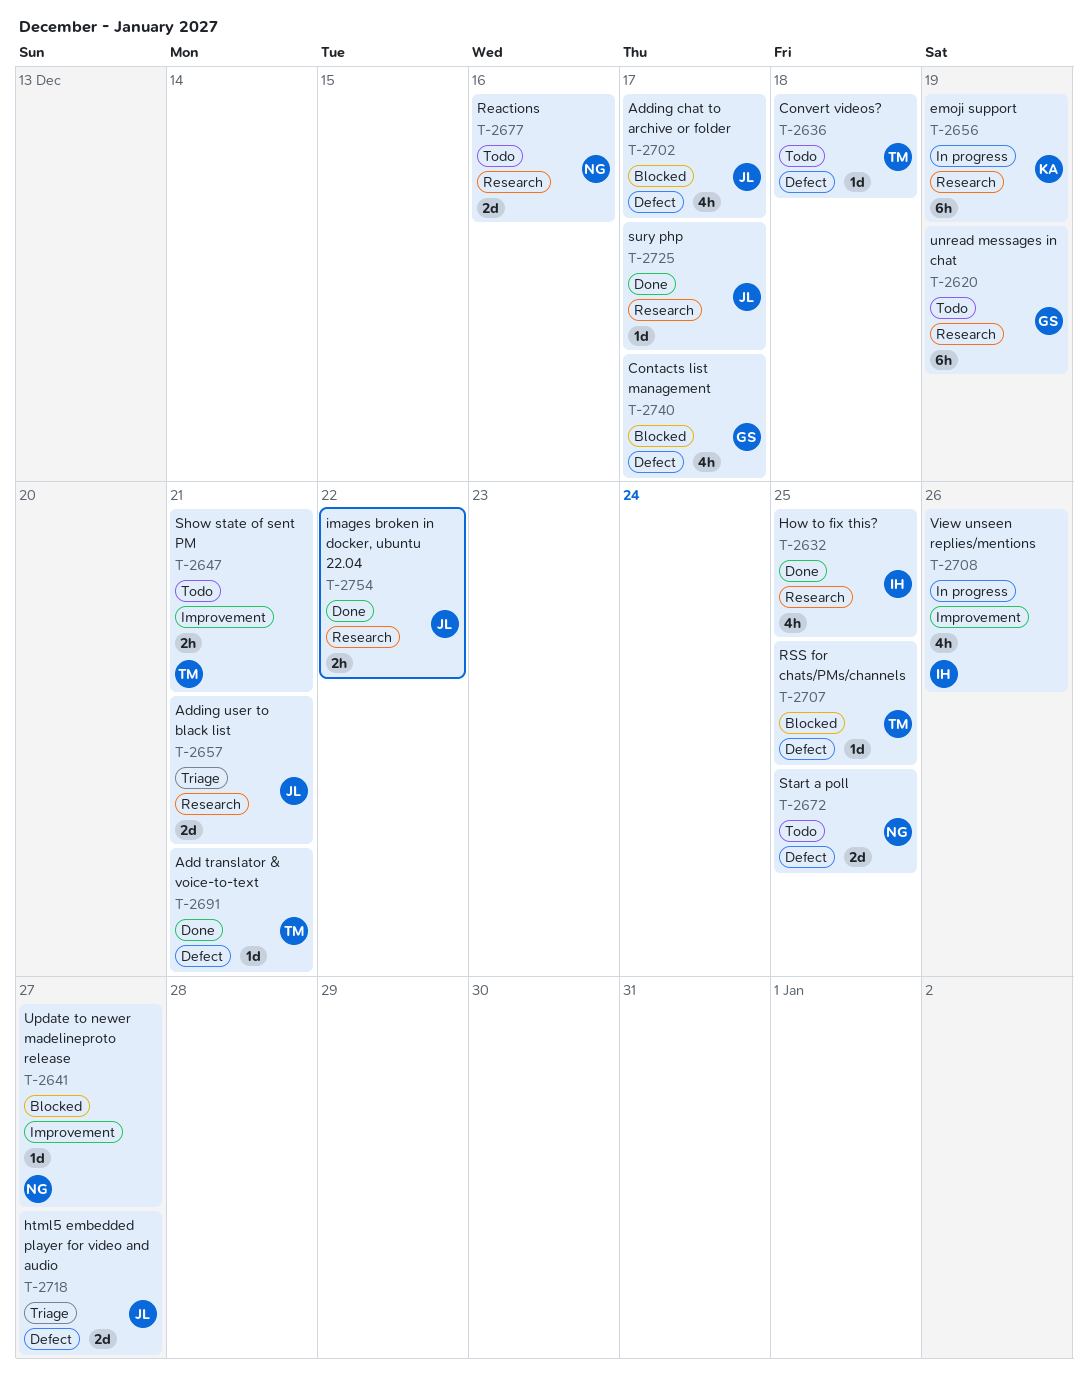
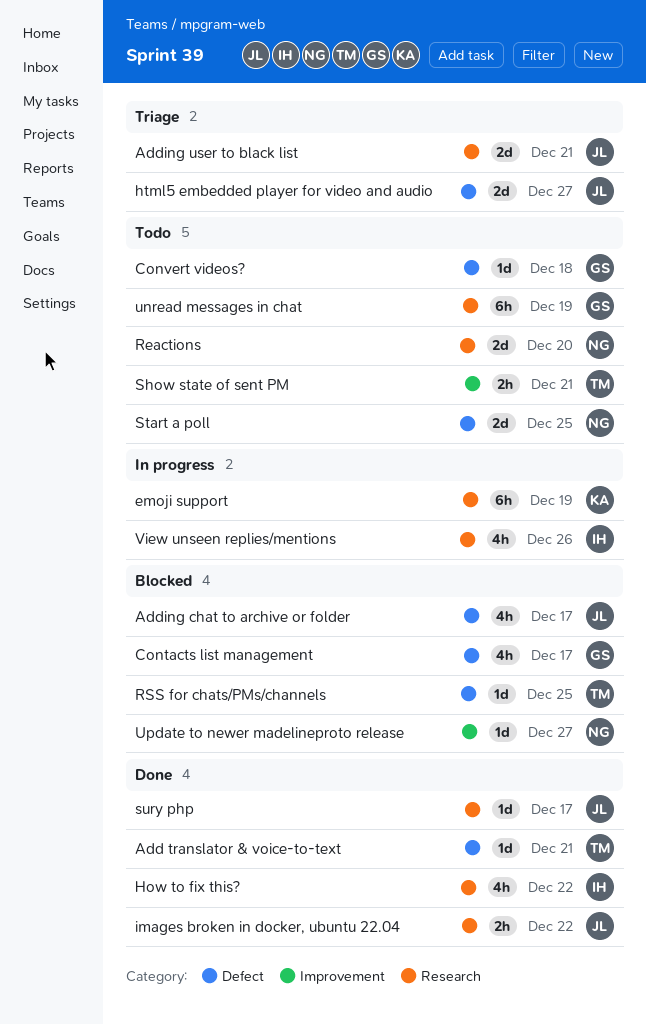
Convert videos?, owner: TM -> GS
How to fix this?, due: Dec 25 -> Dec 22
Reactions, due: Dec 16 -> Dec 20
View unseen replies/mentions, label: Improvement -> Research

